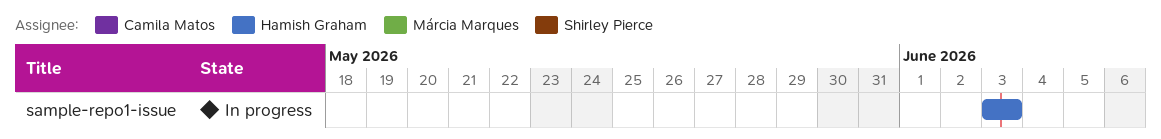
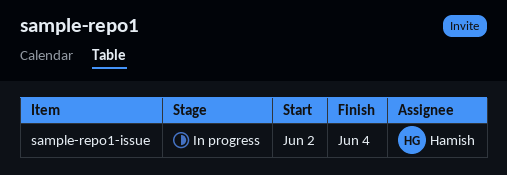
sample-repo1-issue, start: Jun 3 -> Jun 2
sample-repo1-issue, due: Jun 3 -> Jun 4

